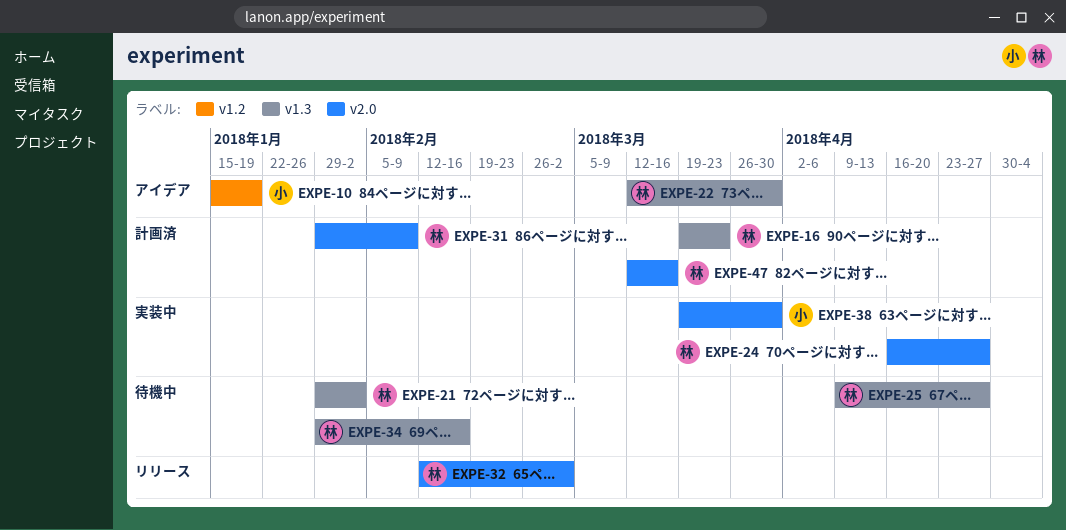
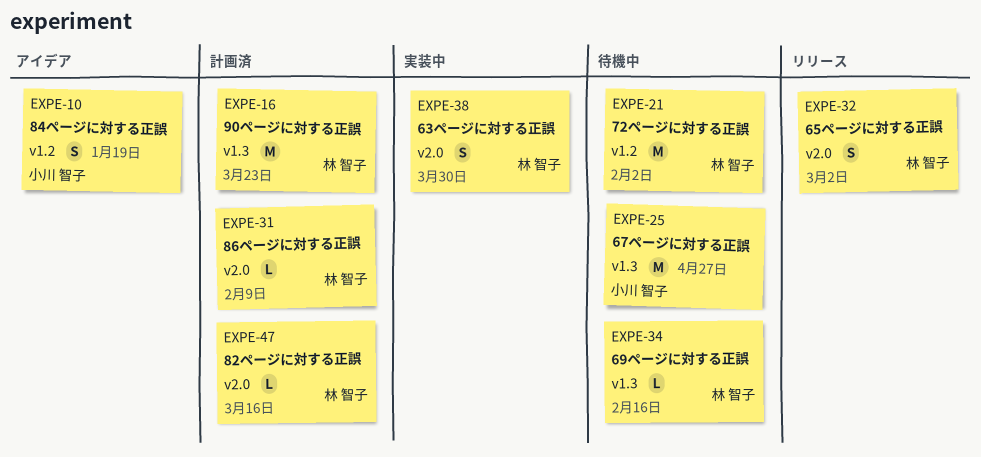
EXPE-21, label: v1.3 -> v1.2
EXPE-22: present -> none
EXPE-24: present -> none
EXPE-25, owner: 林 智子 -> 小川 智子
EXPE-38, owner: 小川 智子 -> 林 智子

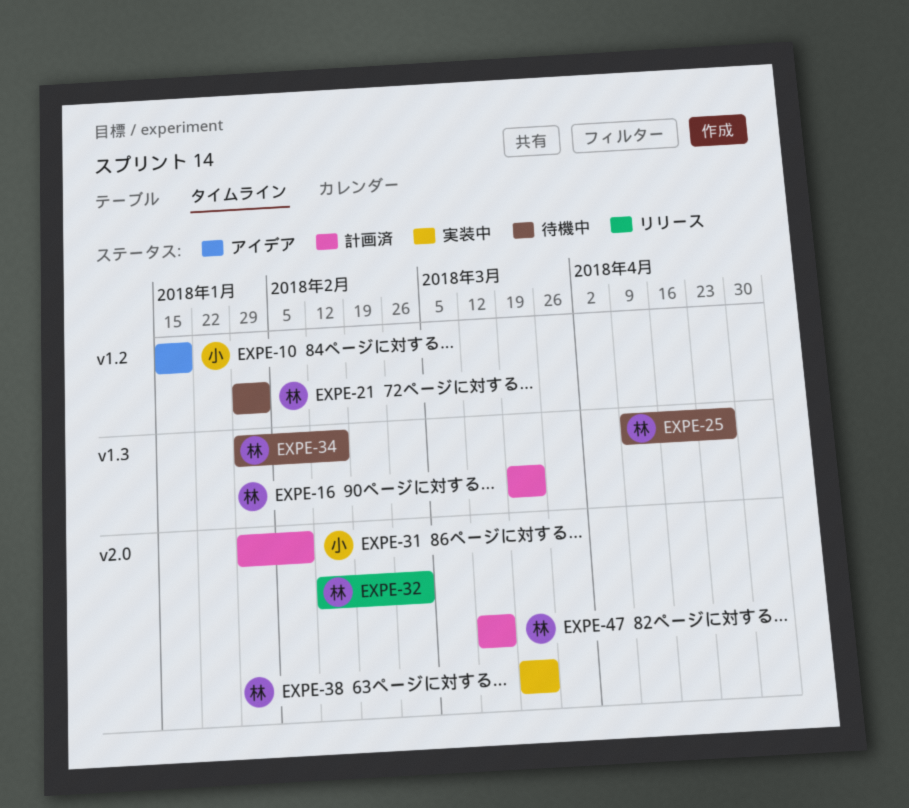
EXPE-25, owner: 小川 智子 -> 林 智子
EXPE-31, owner: 林 智子 -> 小川 智子
EXPE-38, due: Mar 30 -> Mar 23

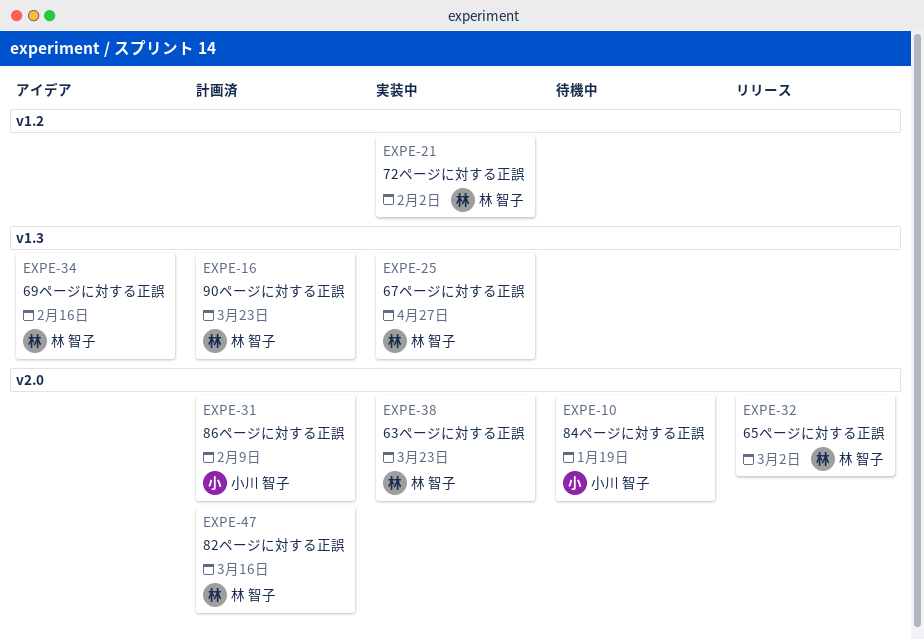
EXPE-10, status: アイデア -> 待機中
EXPE-10, label: v1.2 -> v2.0
EXPE-21, status: 待機中 -> 実装中
EXPE-25, status: 待機中 -> 実装中
EXPE-34, status: 待機中 -> アイデア

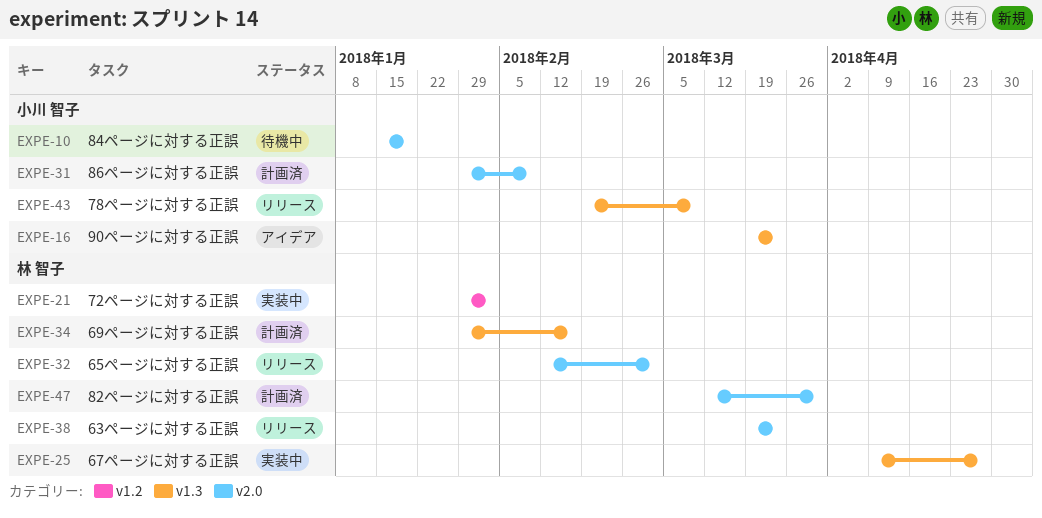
EXPE-16, status: 計画済 -> アイデア
EXPE-16, owner: 林 智子 -> 小川 智子
EXPE-34, status: アイデア -> 計画済
EXPE-38, status: 実装中 -> リリース
EXPE-43: none -> present
EXPE-47, due: Mar 16 -> Mar 30

